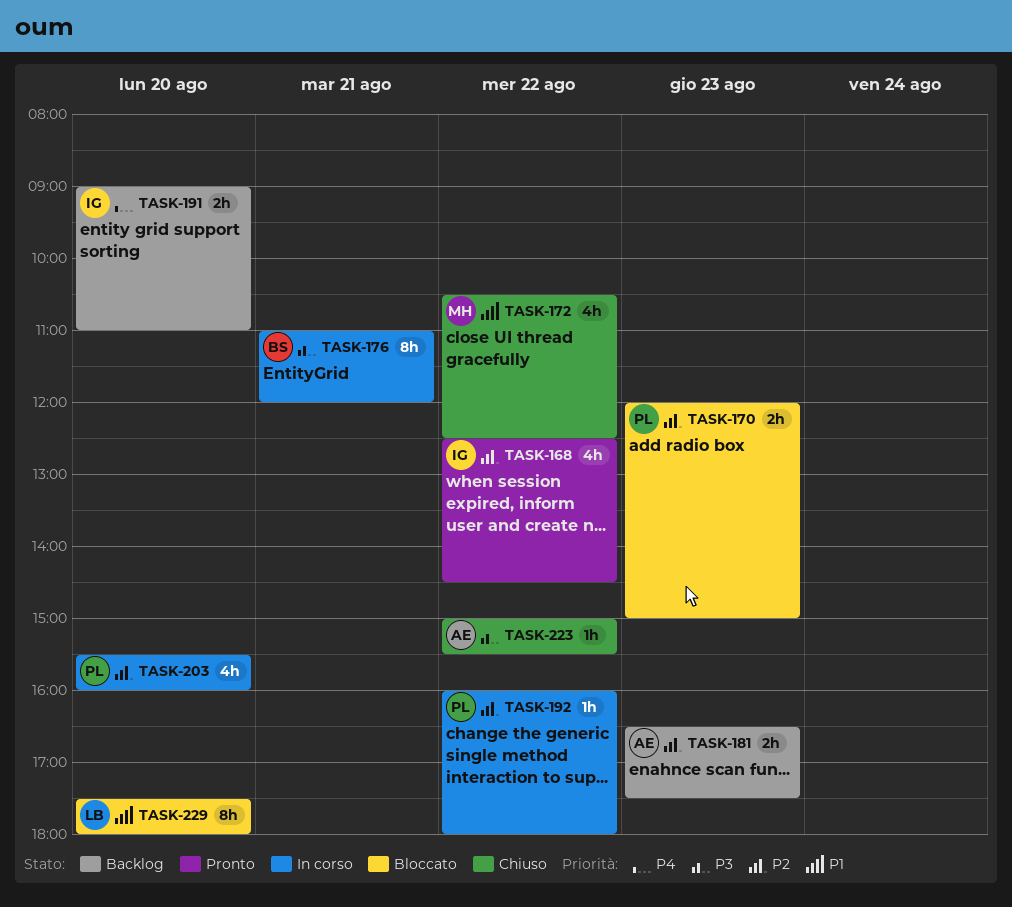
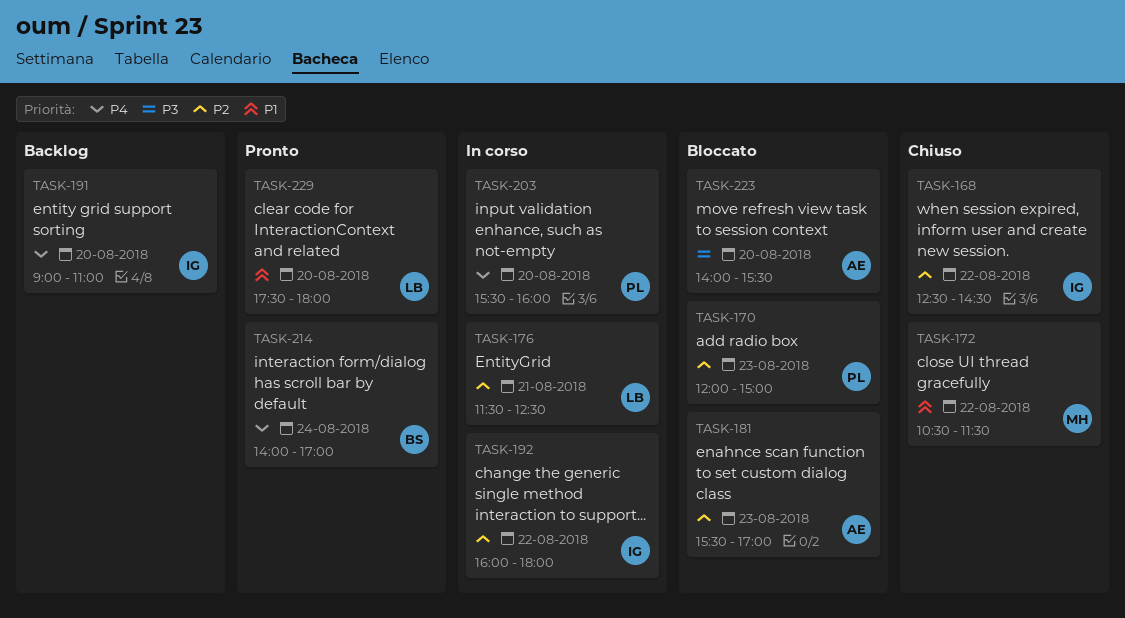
TASK-168, status: Pronto -> Chiuso
TASK-172, ends: 12:30 -> 11:30
TASK-176, owner: BS -> LB
TASK-176, priority: P3 -> P2
TASK-176, begins: 11:00 -> 11:30
TASK-176, ends: 12:00 -> 12:30
TASK-181, status: Backlog -> Bloccato
TASK-181, begins: 16:30 -> 15:30
TASK-181, ends: 17:30 -> 17:00
TASK-192, owner: PL -> IG
TASK-203, priority: P2 -> P4
TASK-214: none -> present
TASK-223, status: Chiuso -> Bloccato
TASK-223, day: Aug 22 -> Aug 20
TASK-223, begins: 15:00 -> 14:00
TASK-229, status: Bloccato -> Pronto

